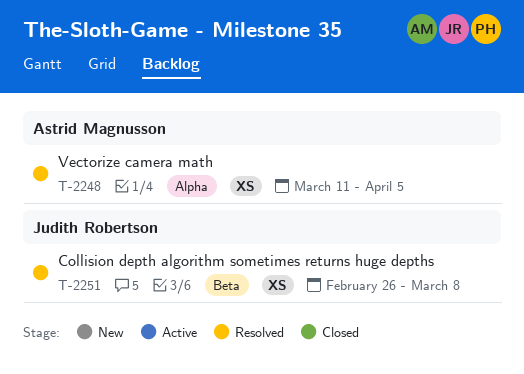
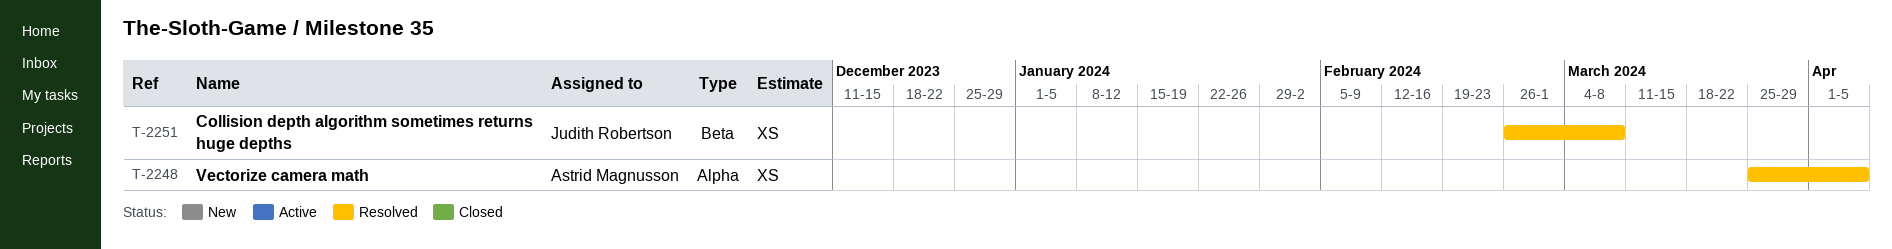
T-2248, start: Mar 11 -> Mar 25

